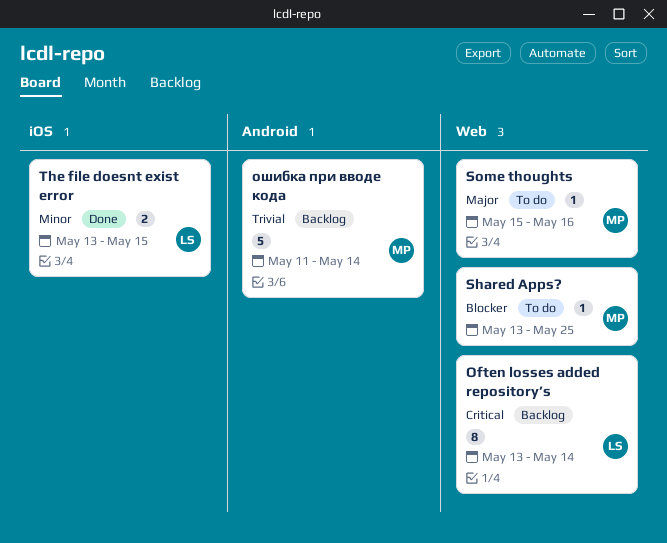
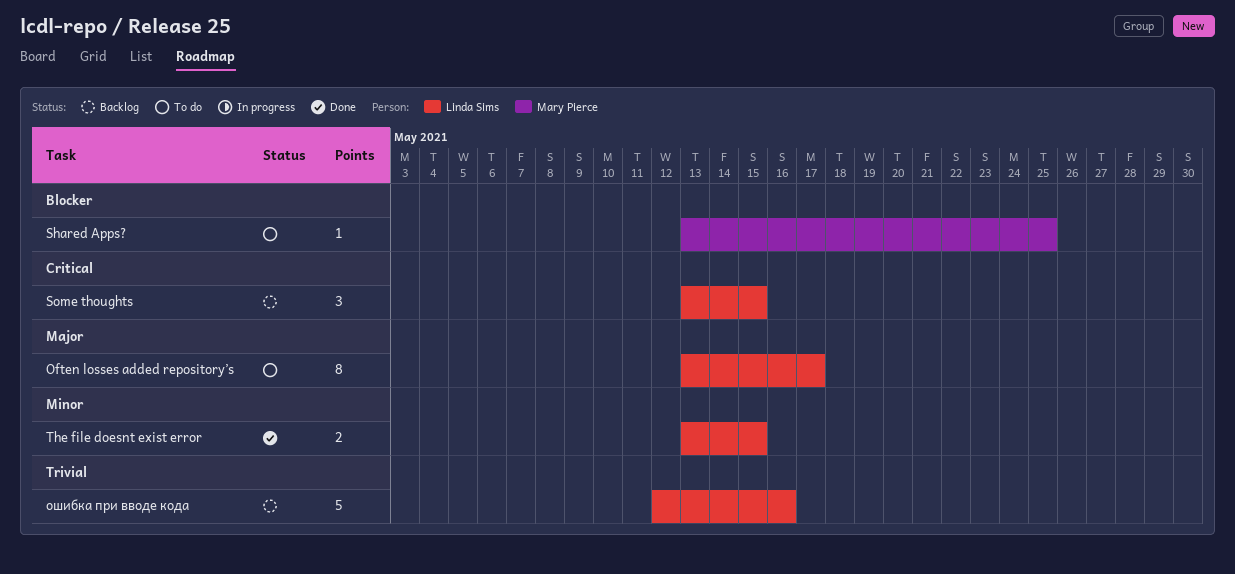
Often losses added repository’s, status: Backlog -> To do
Often losses added repository’s, priority: Critical -> Major
Often losses added repository’s, due: May 14 -> May 17
Some thoughts, status: To do -> Backlog
Some thoughts, owner: Mary Pierce -> Linda Sims
Some thoughts, priority: Major -> Critical
Some thoughts, estimate: 1 -> 3
Some thoughts, start: May 15 -> May 13
Some thoughts, due: May 16 -> May 15
ошибка при вводе кода, owner: Mary Pierce -> Linda Sims
ошибка при вводе кода, start: May 11 -> May 12
ошибка при вводе кода, due: May 14 -> May 16

